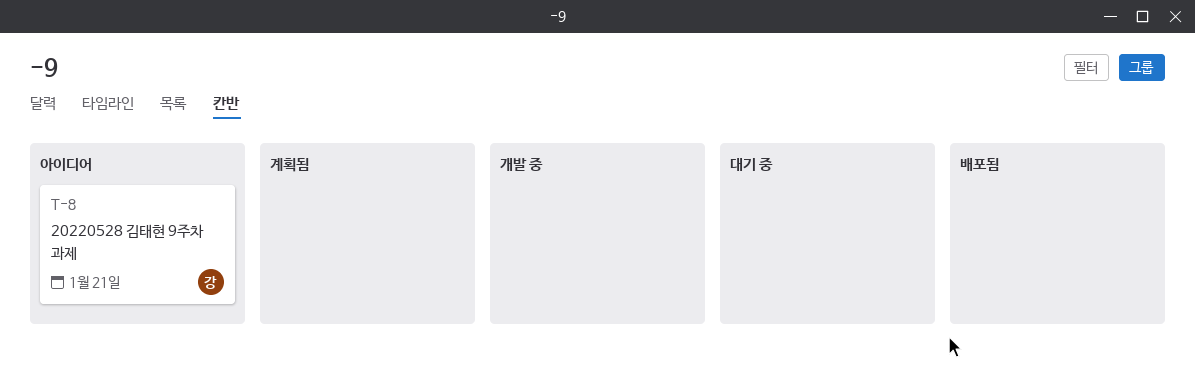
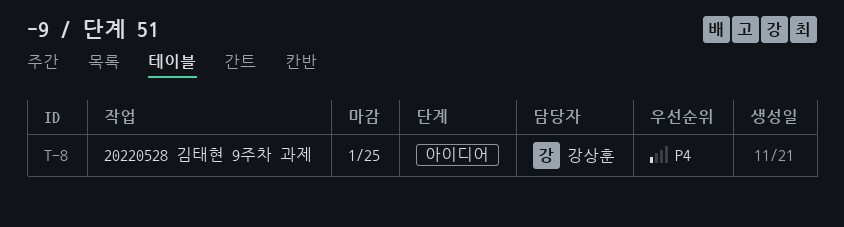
T-8, due: Jan 21 -> Jan 25

